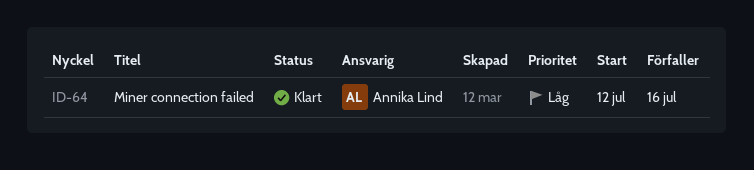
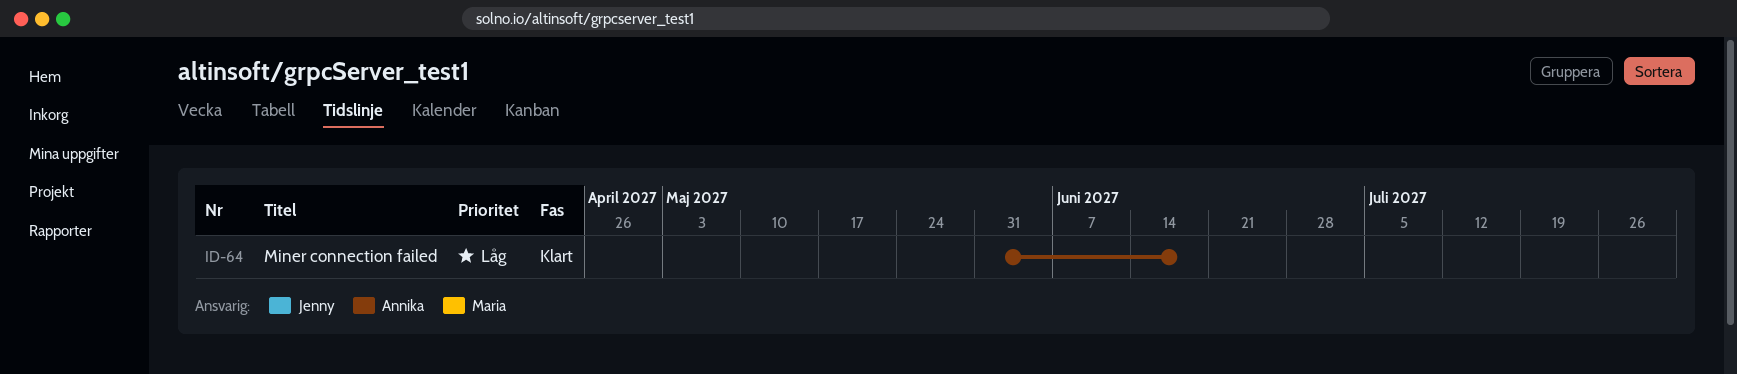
ID-64, start: Jul 12 -> May 31
ID-64, due: Jul 16 -> Jun 18

